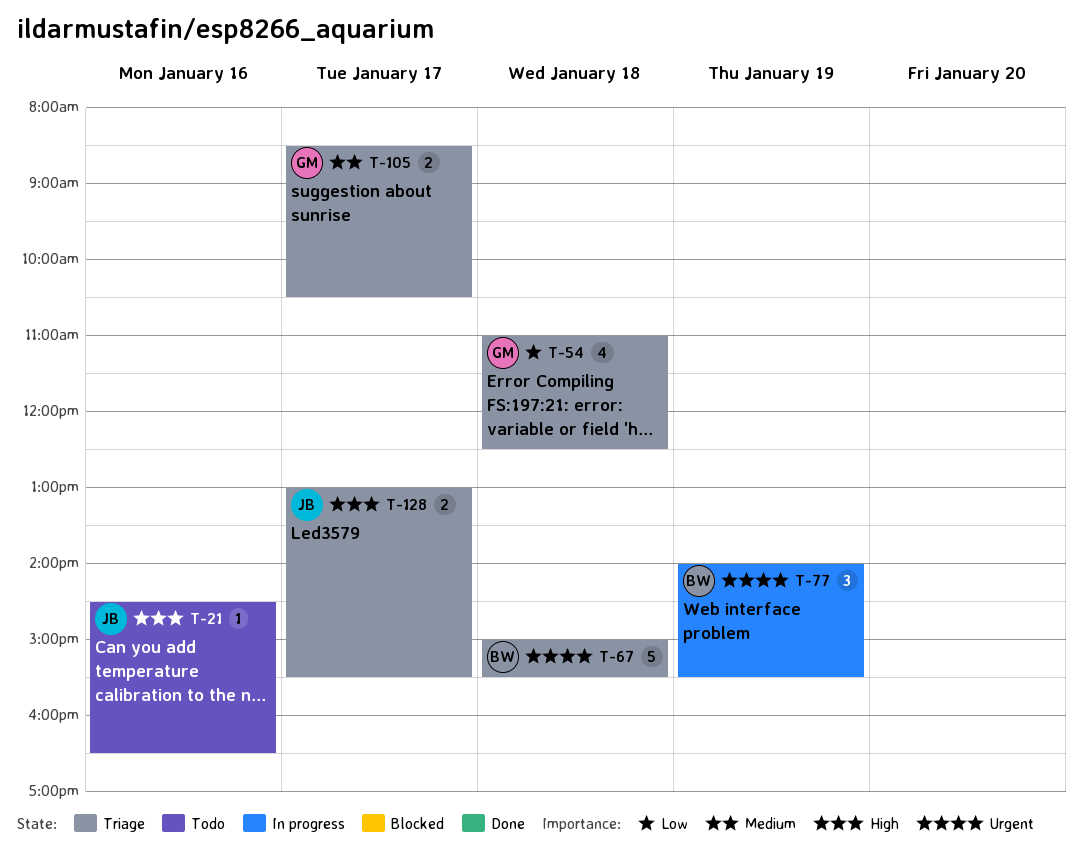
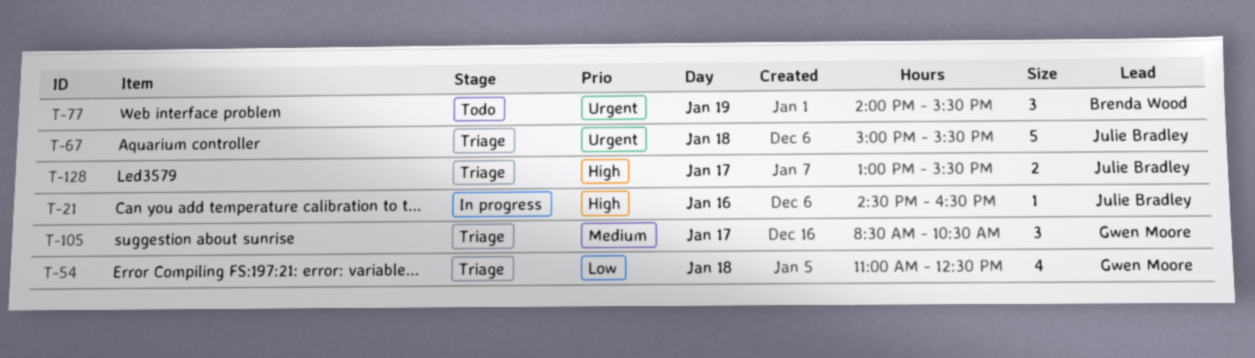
T-21, status: Todo -> In progress
T-67, owner: Brenda Wood -> Julie Bradley
T-77, status: In progress -> Todo
T-105, estimate: 2 -> 3

